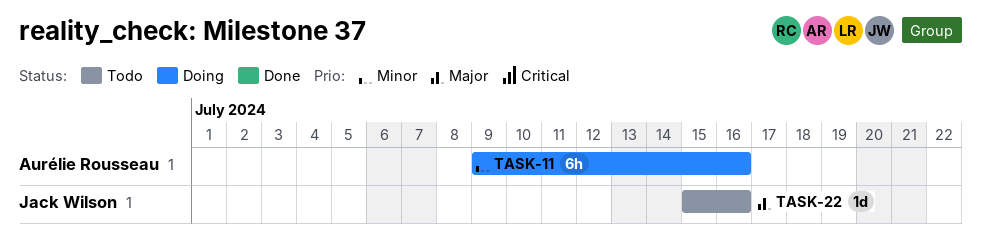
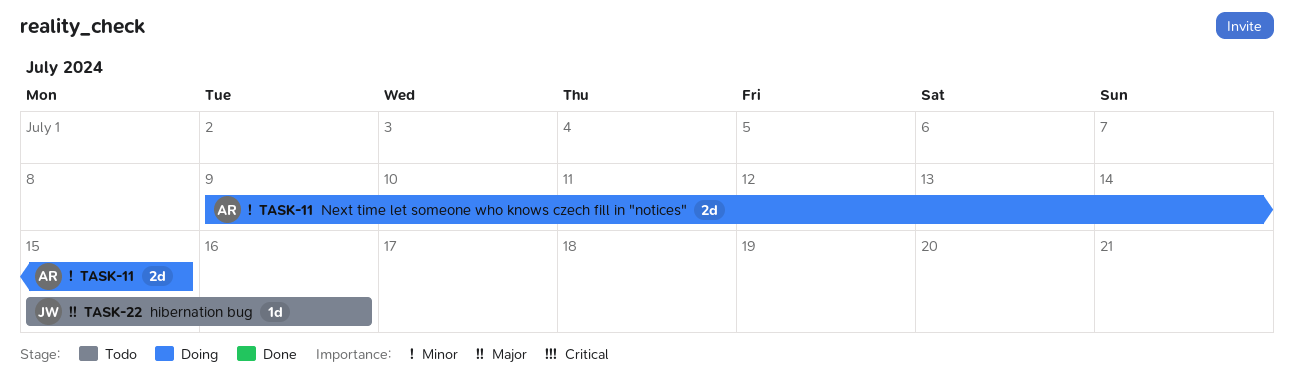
TASK-11, estimate: 6h -> 2d
TASK-11, due: Jul 16 -> Jul 15

